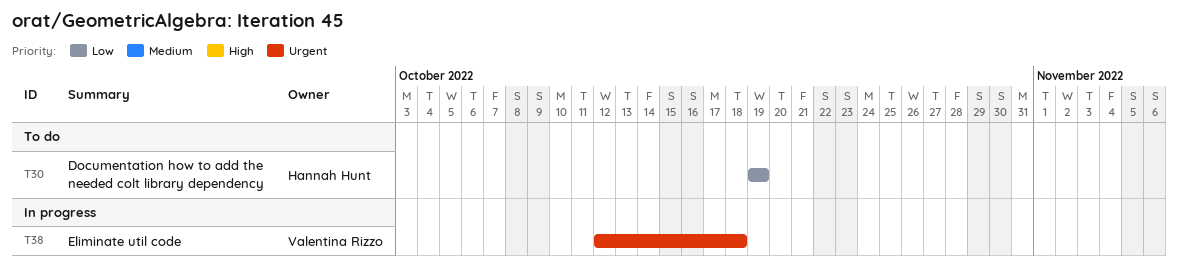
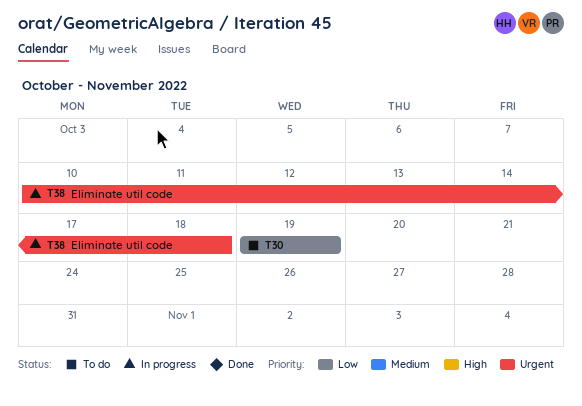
T38, start: Oct 12 -> Oct 10

